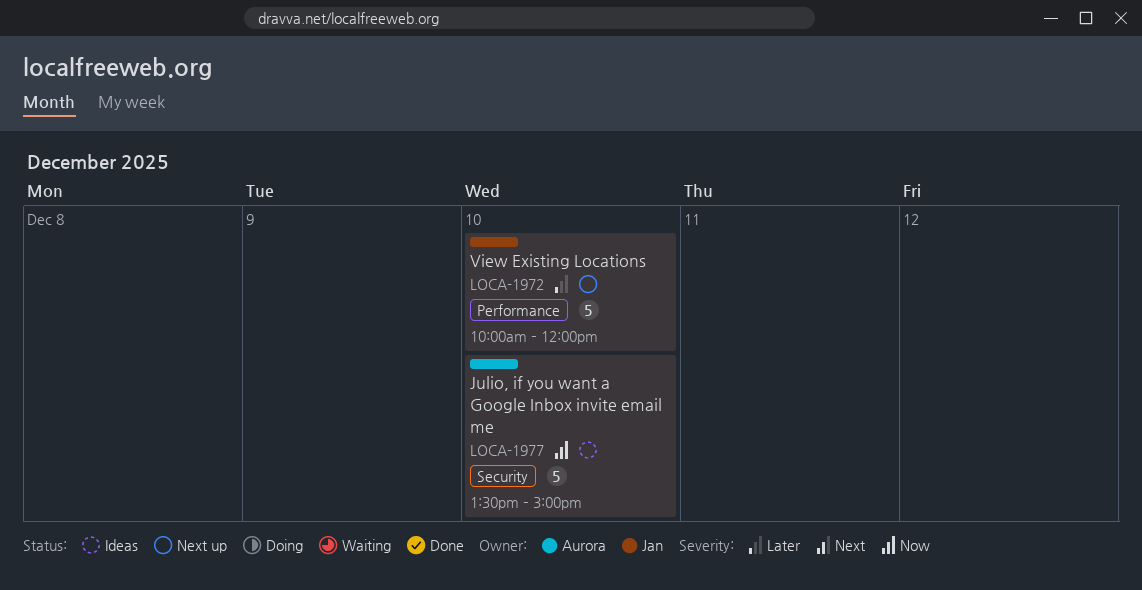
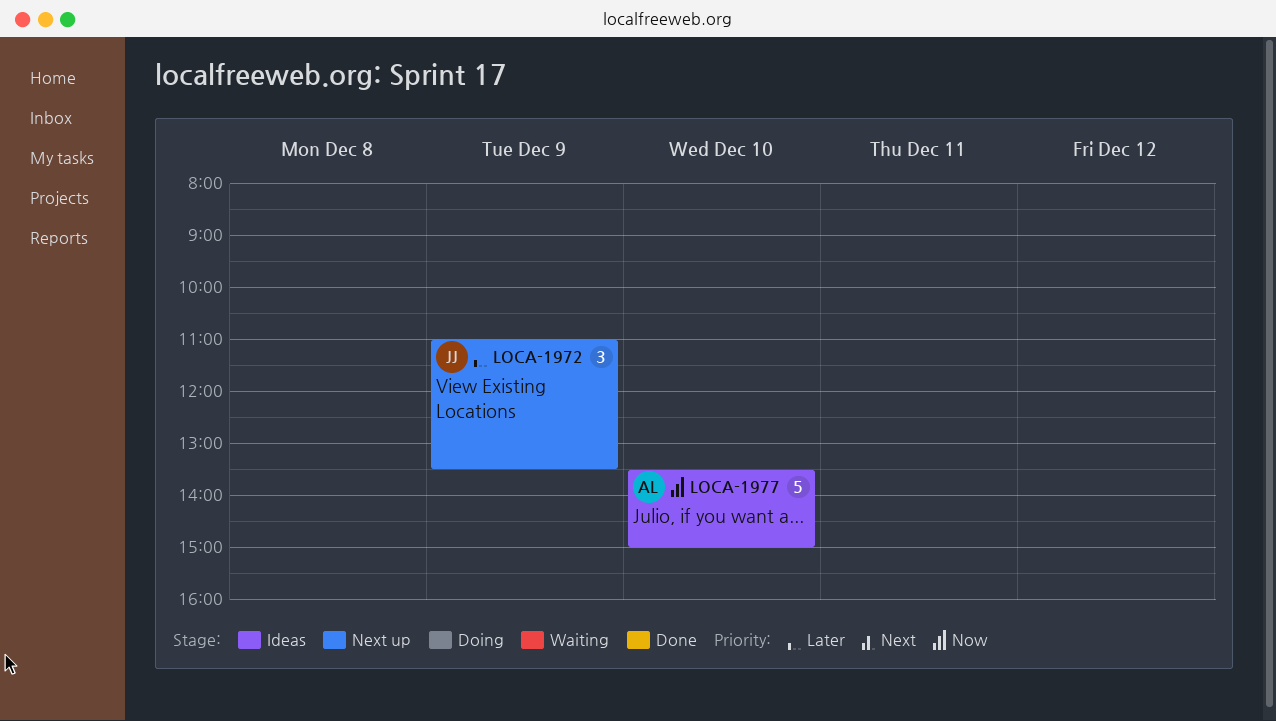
LOCA-1972, estimate: 5 -> 3
LOCA-1972, day: Dec 10 -> Dec 9
LOCA-1972, begins: 10:00 -> 11:00
LOCA-1972, ends: 12:00 -> 13:30

